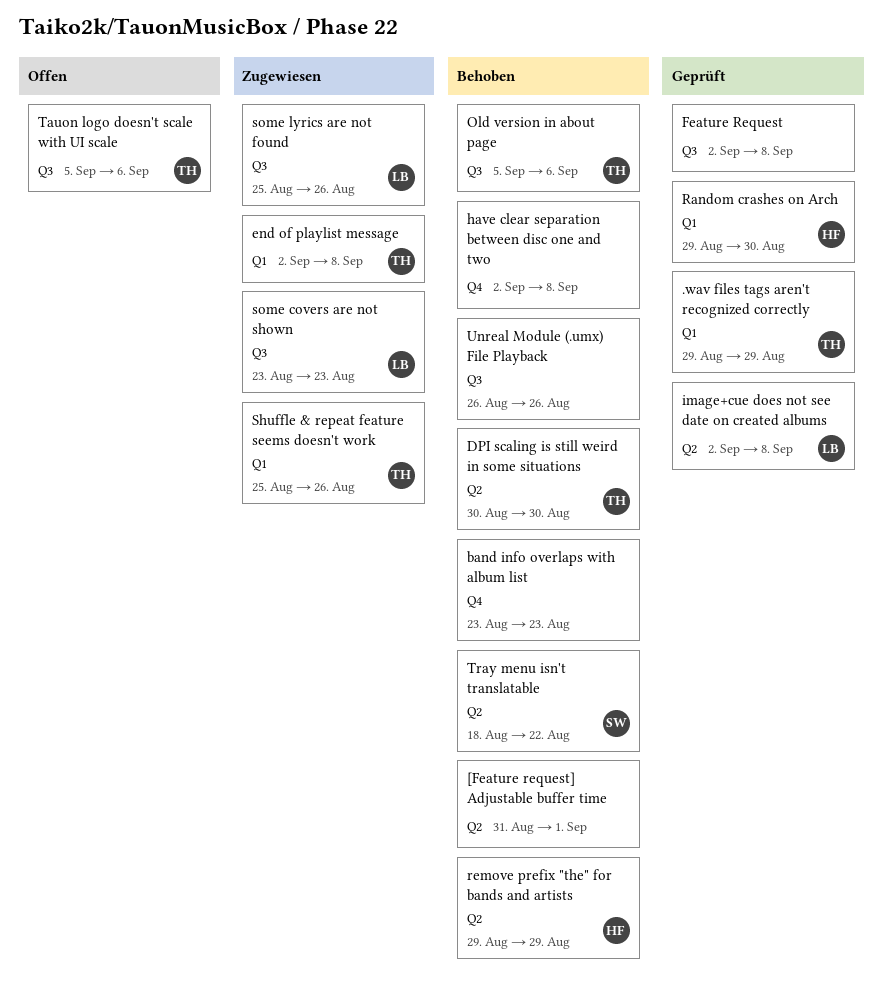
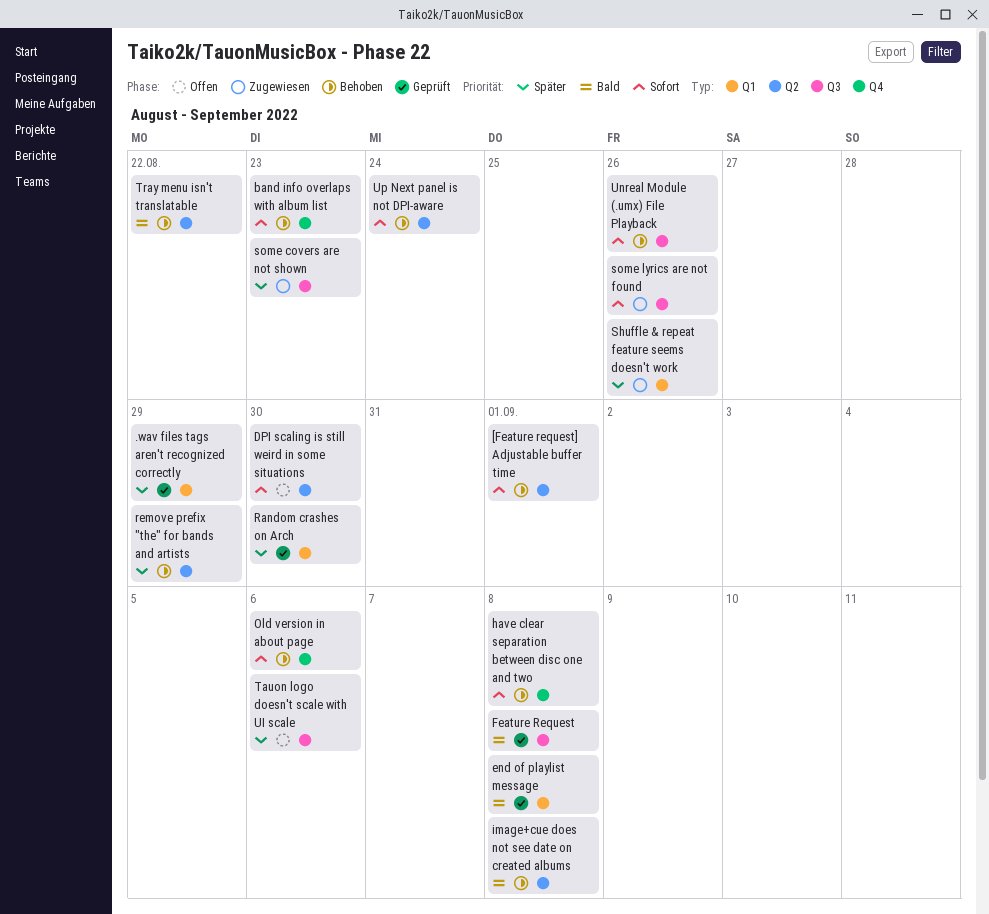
DPI scaling is still weird in some situations, status: Behoben -> Offen
end of playlist message, status: Zugewiesen -> Geprüft
image+cue does not see date on created albums, status: Geprüft -> Behoben
Old version in about page, label: Q3 -> Q4
Up Next panel is not DPI-aware: none -> present

